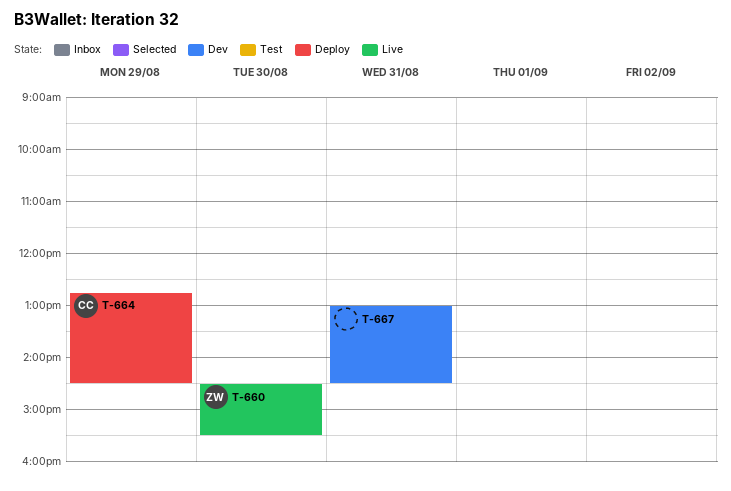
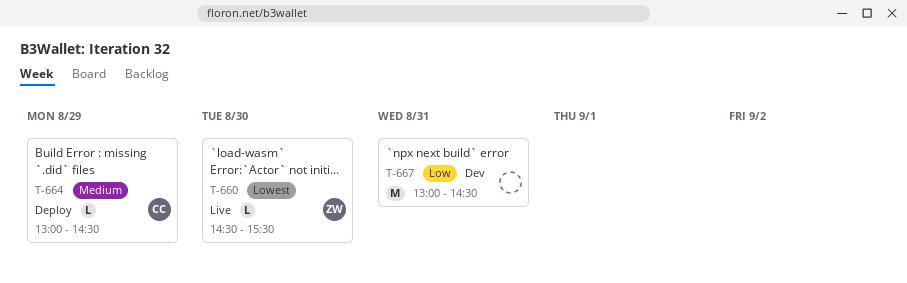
T-664, begins: 12:45 -> 13:00

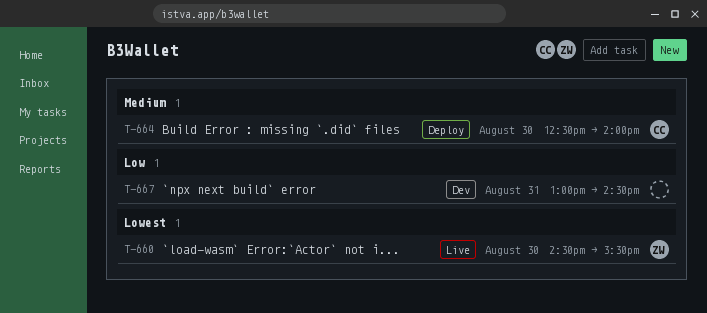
T-664, day: Aug 29 -> Aug 30
T-664, begins: 13:00 -> 12:30
T-664, ends: 14:30 -> 14:00

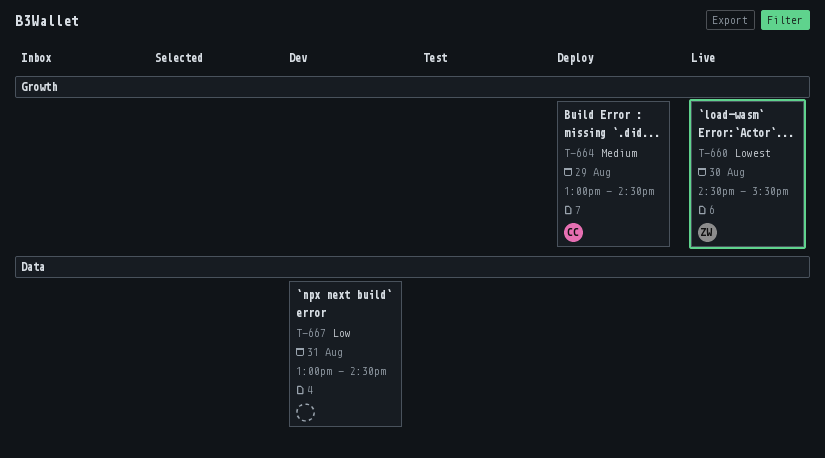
T-664, day: Aug 30 -> Aug 29
T-664, begins: 12:30 -> 13:00
T-664, ends: 14:00 -> 14:30

